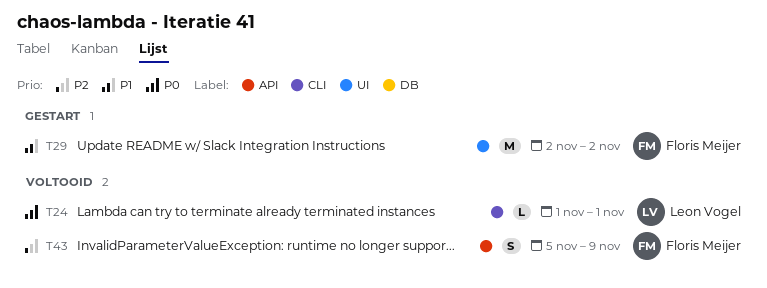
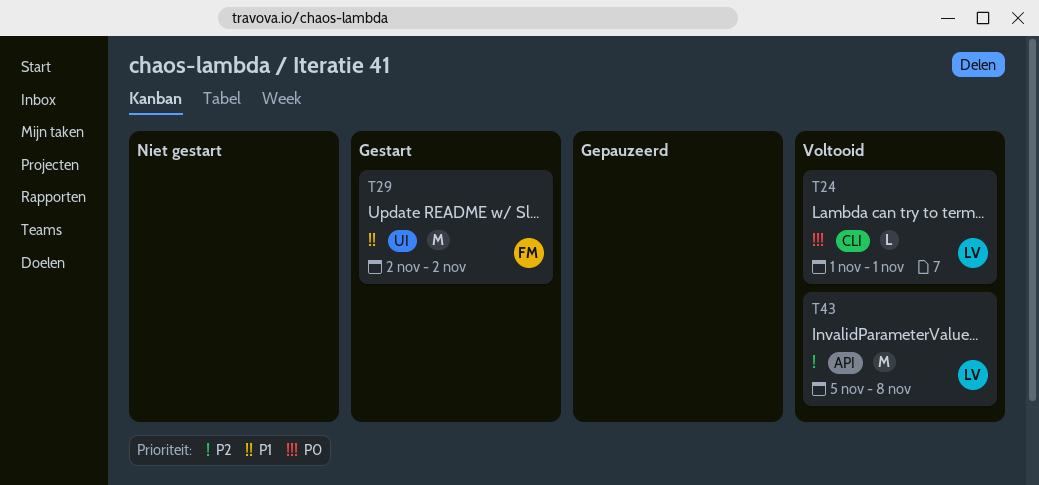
T43, owner: Floris Meijer -> Leon Vogel
T43, estimate: S -> M
T43, due: Nov 9 -> Nov 8

